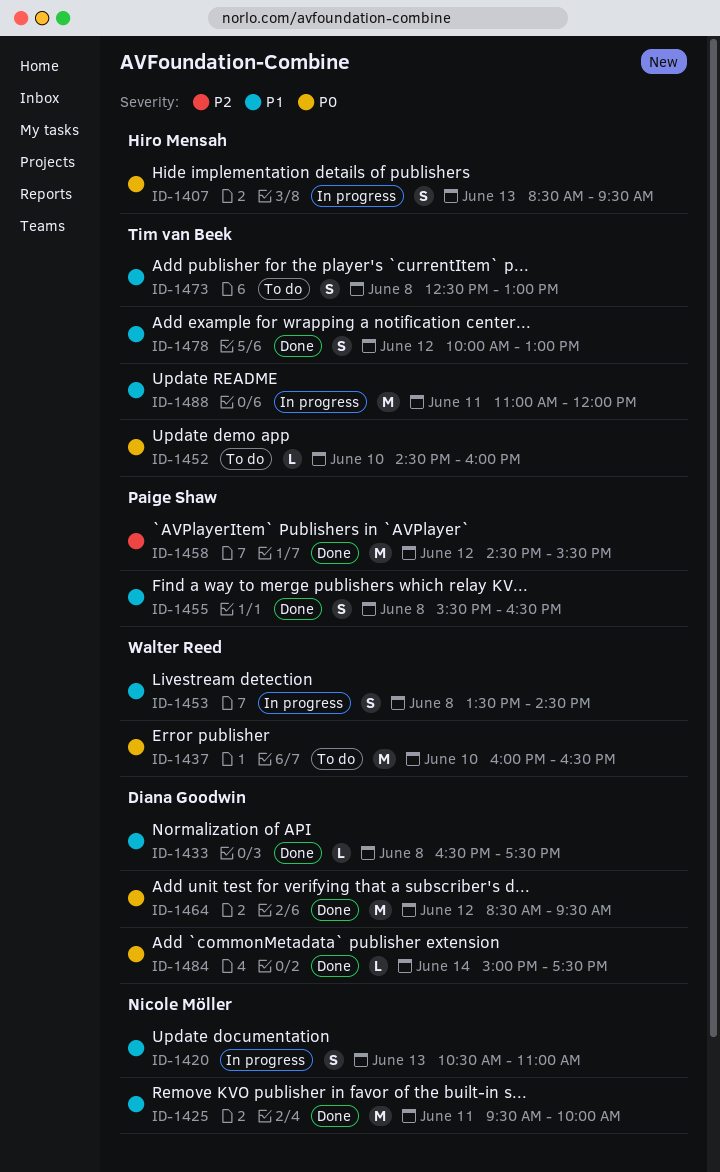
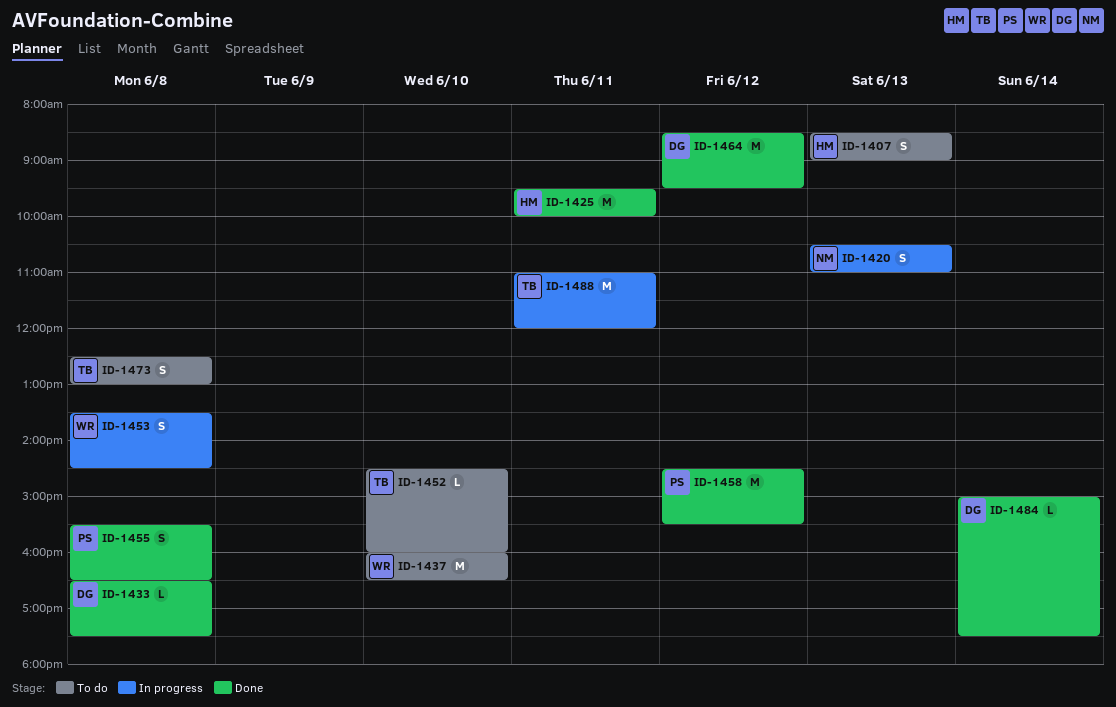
ID-1407, status: In progress -> To do
ID-1407, ends: 09:30 -> 09:00
ID-1425, owner: Nicole Möller -> Hiro Mensah
ID-1478: present -> none

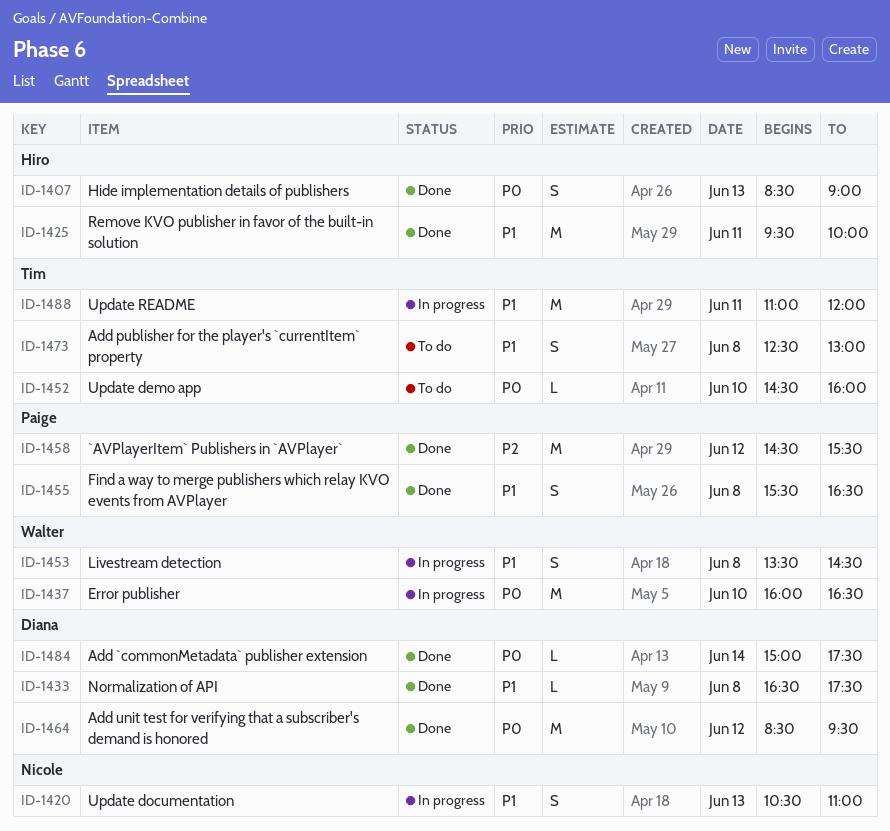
ID-1407, status: To do -> Done
ID-1437, status: To do -> In progress

